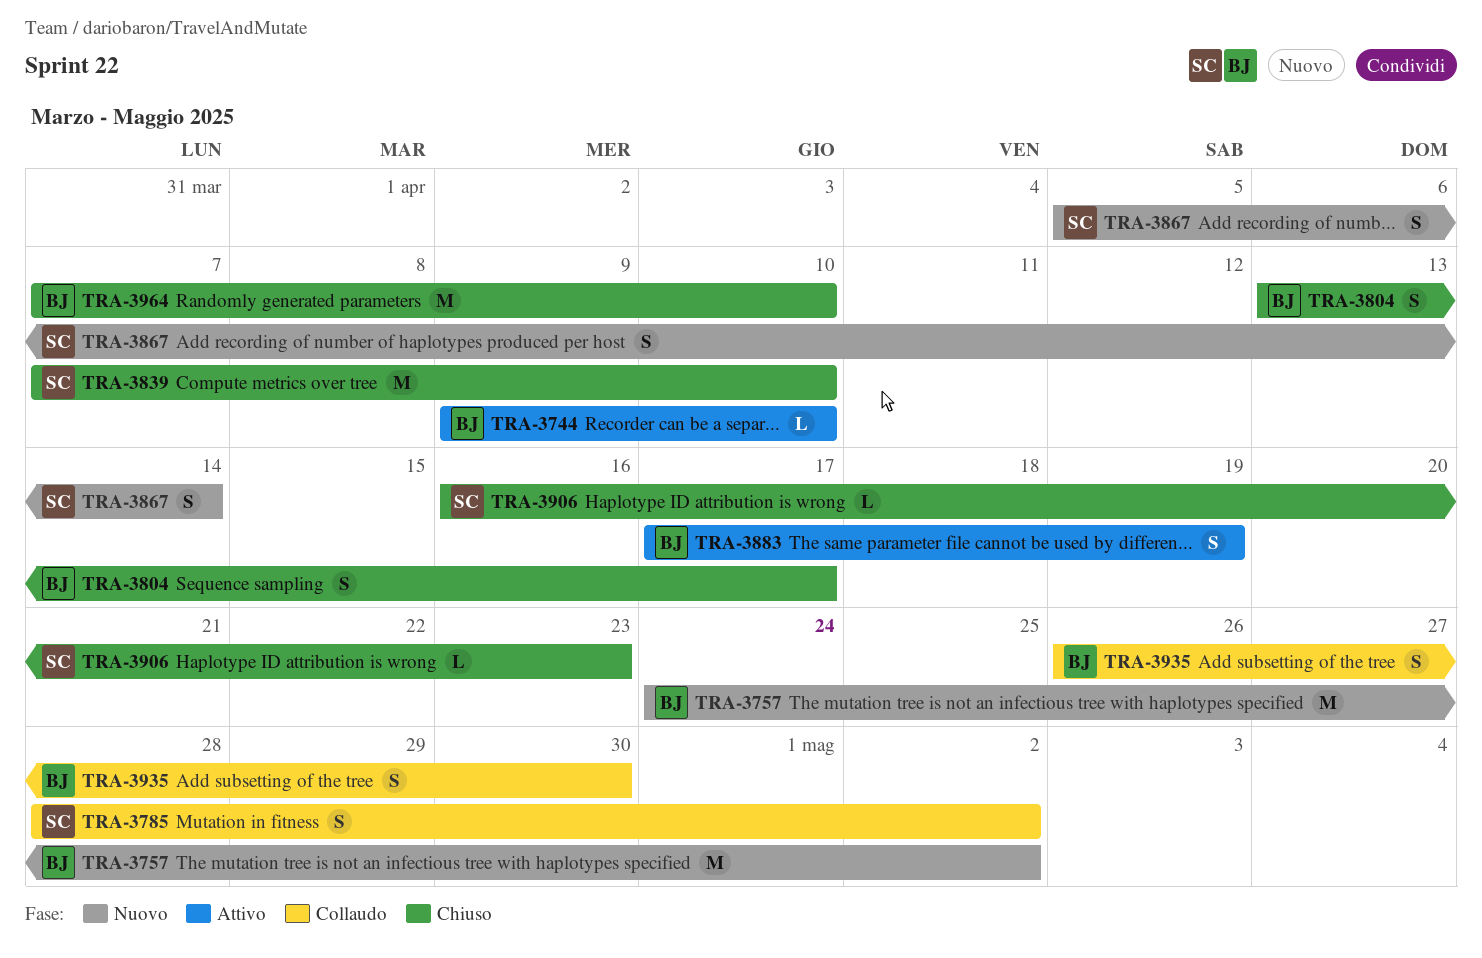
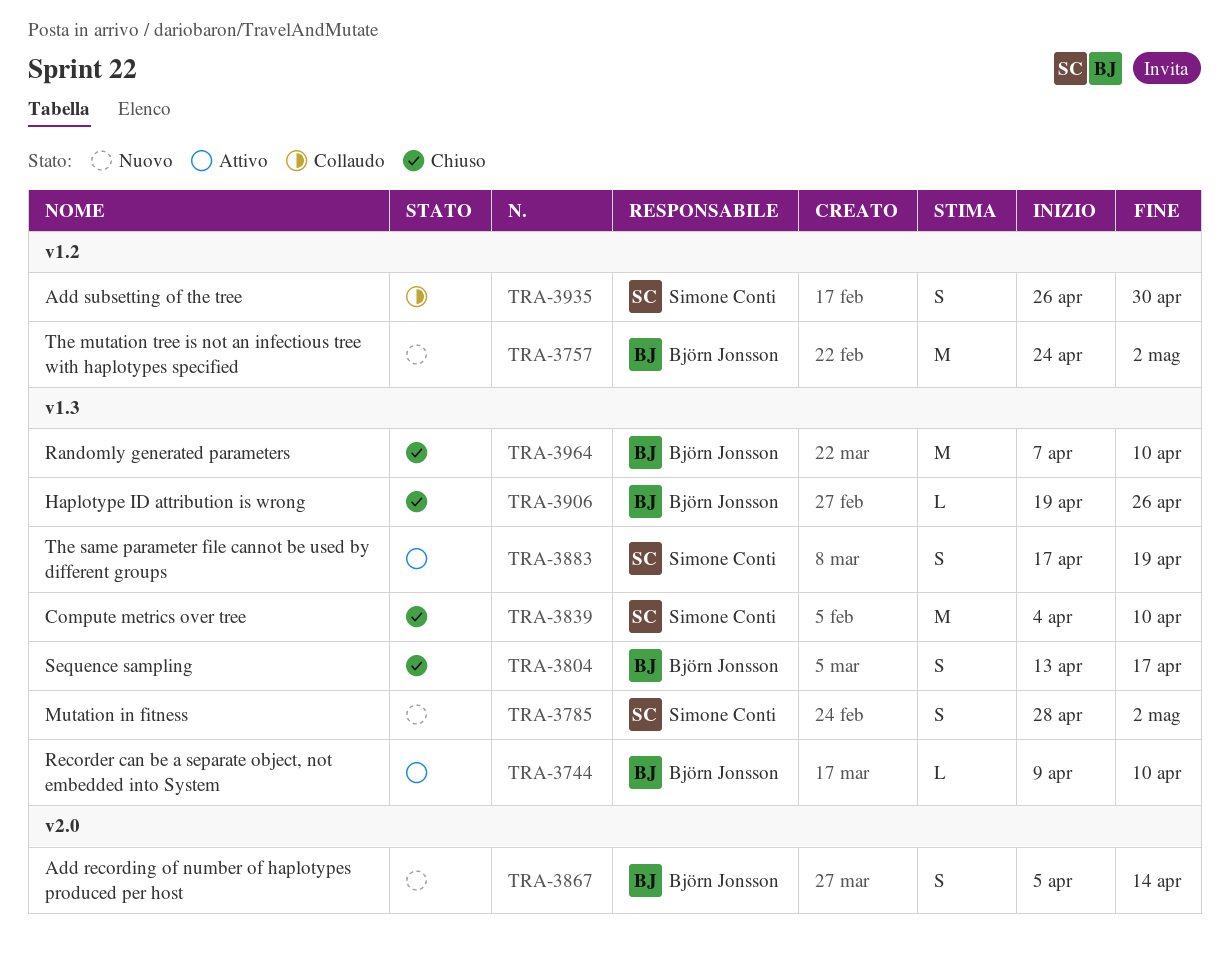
TRA-3785, status: Collaudo -> Nuovo
TRA-3839, start: Apr 7 -> Apr 4
TRA-3867, owner: Simone Conti -> Björn Jonsson
TRA-3883, owner: Björn Jonsson -> Simone Conti
TRA-3906, owner: Simone Conti -> Björn Jonsson
TRA-3906, start: Apr 16 -> Apr 19
TRA-3906, due: Apr 23 -> Apr 26
TRA-3935, owner: Björn Jonsson -> Simone Conti

